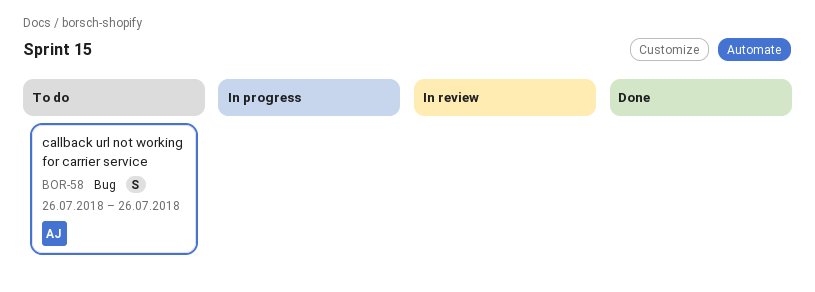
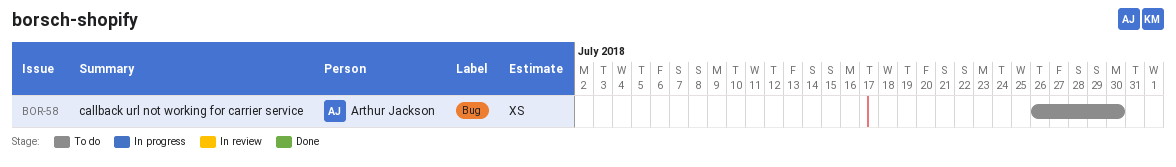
BOR-58, estimate: S -> XS
BOR-58, due: Jul 26 -> Jul 30

